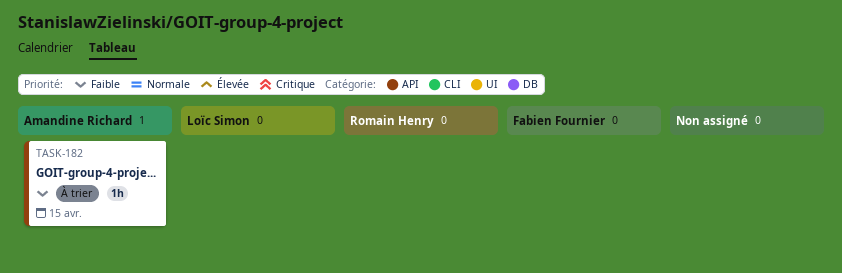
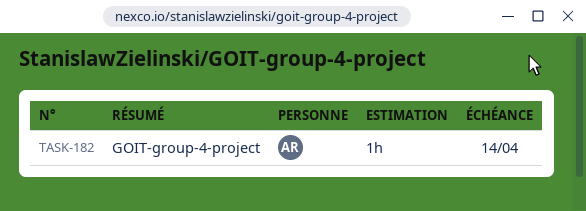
TASK-182, due: Apr 15 -> Apr 14

